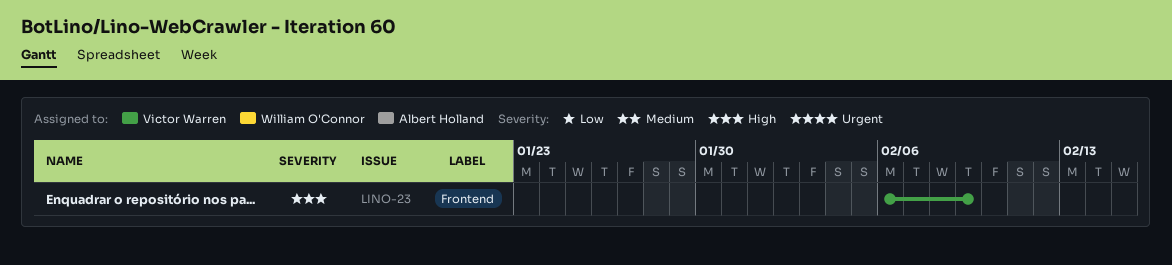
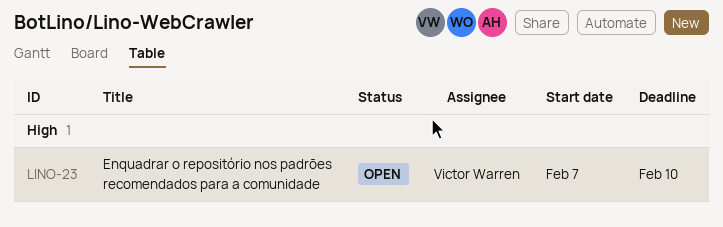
LINO-23, start: Feb 6 -> Feb 7
LINO-23, due: Feb 9 -> Feb 10

